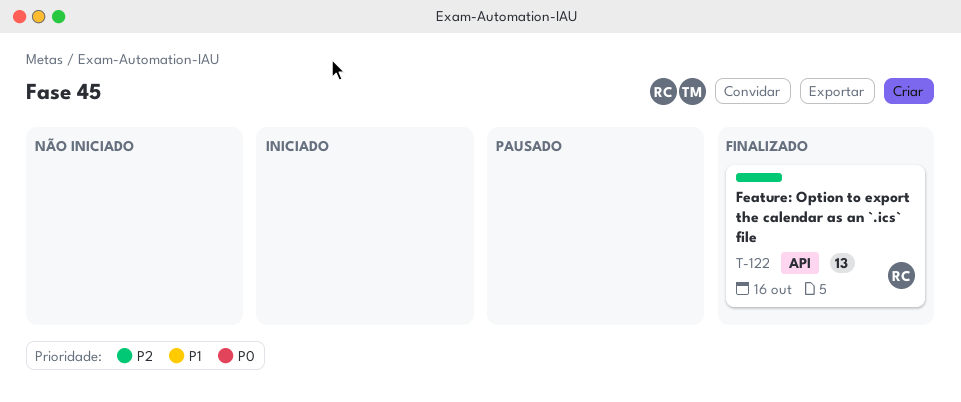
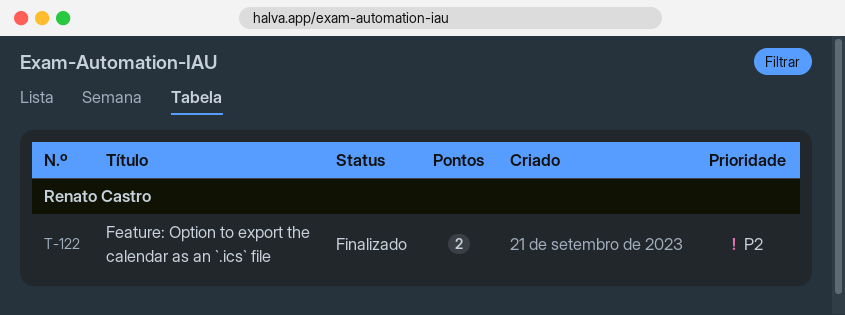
T-122, estimate: 13 -> 2

